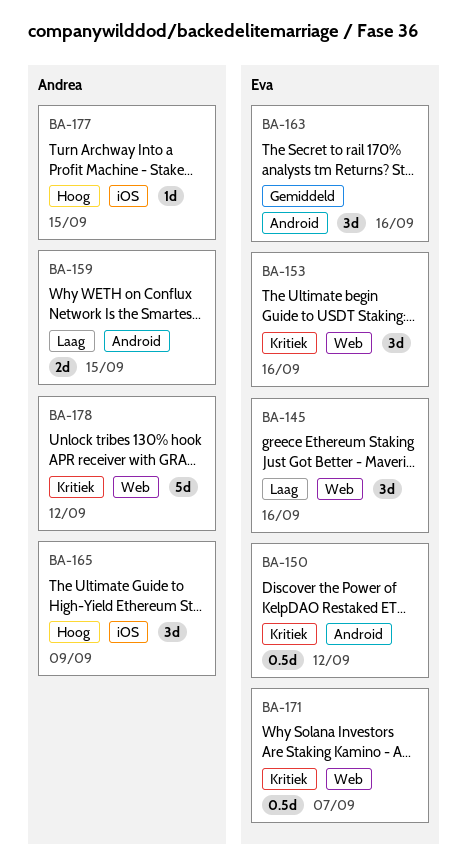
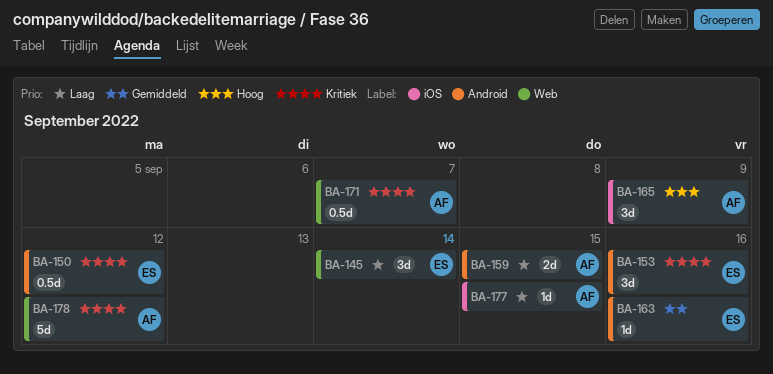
BA-145, due: Sep 16 -> Sep 14
BA-153, label: Web -> Android
BA-163, estimate: 3d -> 1d
BA-171, owner: Eva -> Andrea
BA-177, priority: Hoog -> Laag

